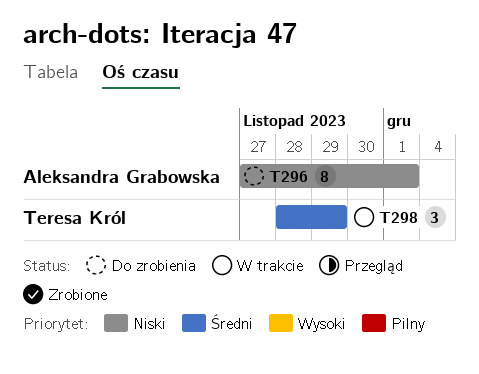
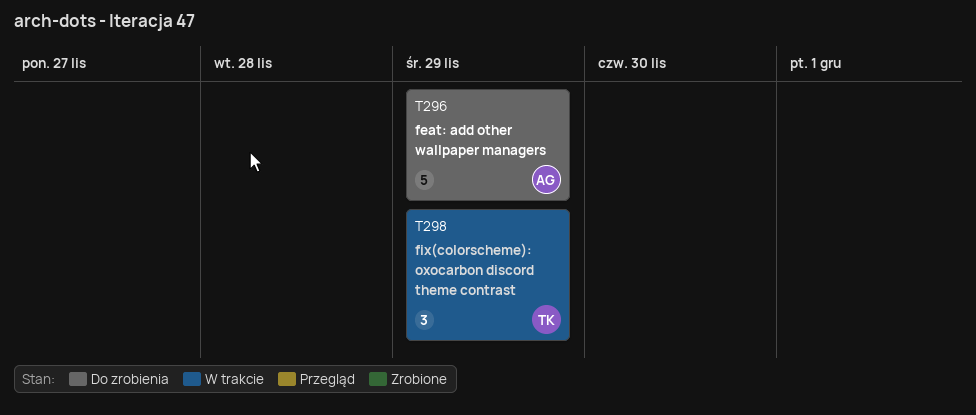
T296, estimate: 8 -> 5
T296, due: Dec 1 -> Nov 29

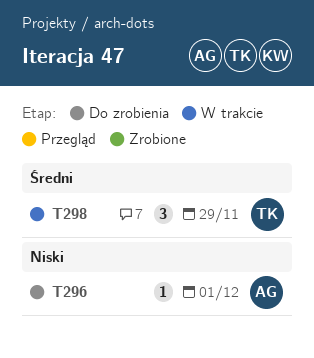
T296, estimate: 5 -> 1
T296, due: Nov 29 -> Dec 1

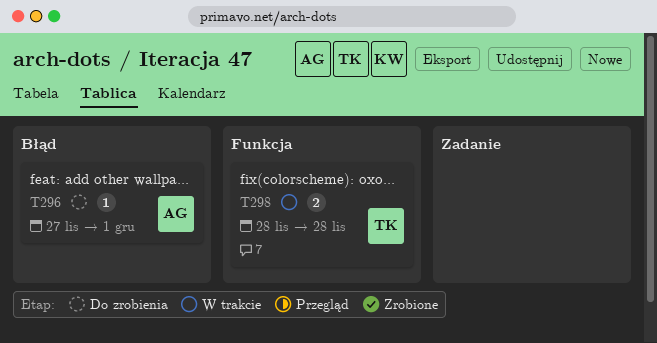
T298, estimate: 3 -> 2
T298, due: Nov 29 -> Nov 28

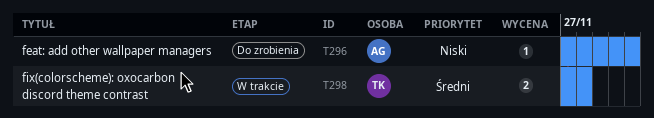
T298, start: Nov 28 -> Nov 27

